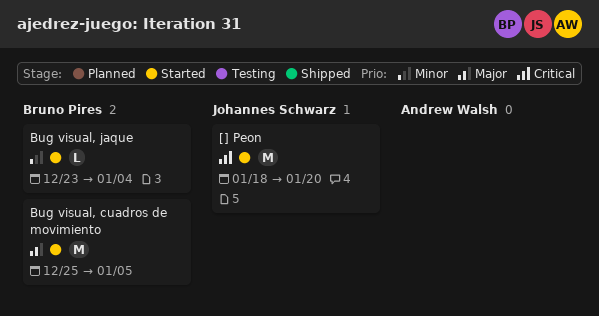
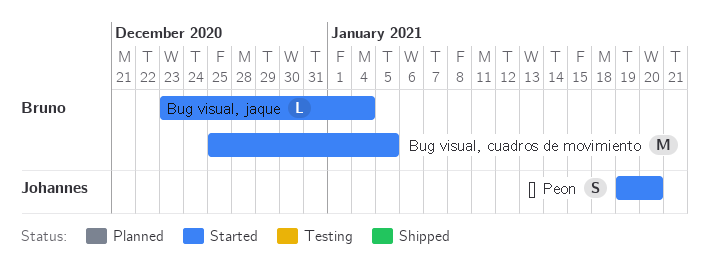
[] Peon, estimate: M -> S
[] Peon, start: Jan 18 -> Jan 19

